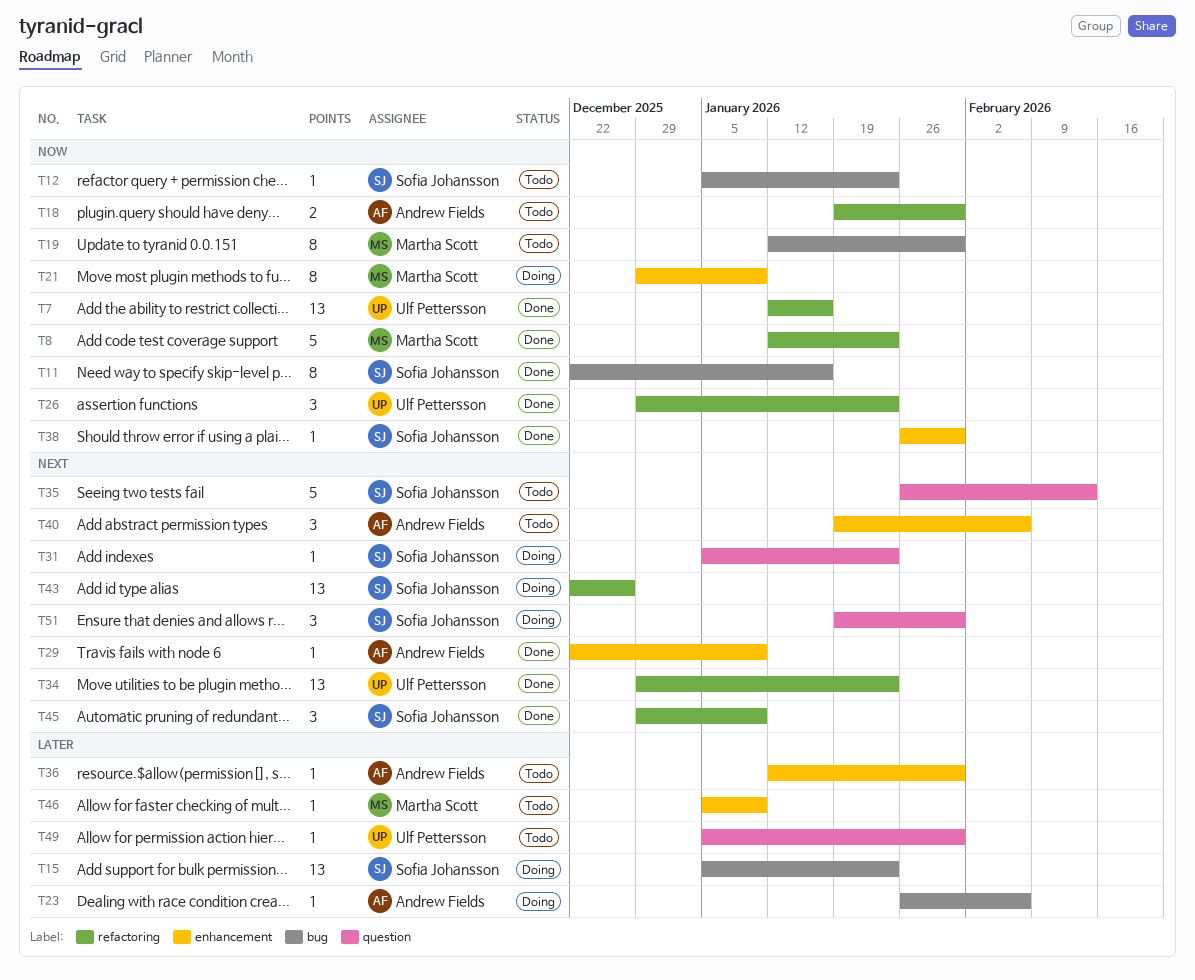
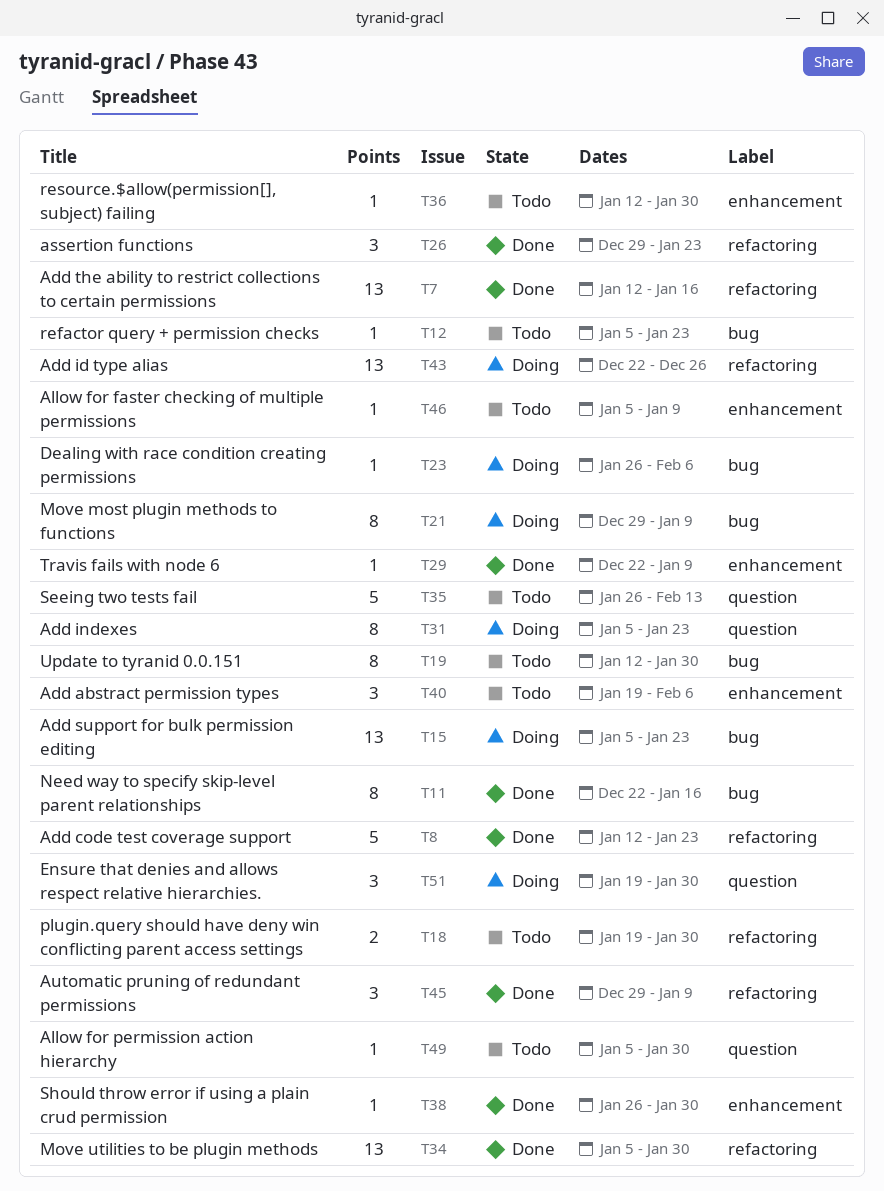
T21, label: enhancement -> bug
T31, estimate: 1 -> 8
T34, start: Dec 29 -> Jan 5
T34, due: Jan 23 -> Jan 30

